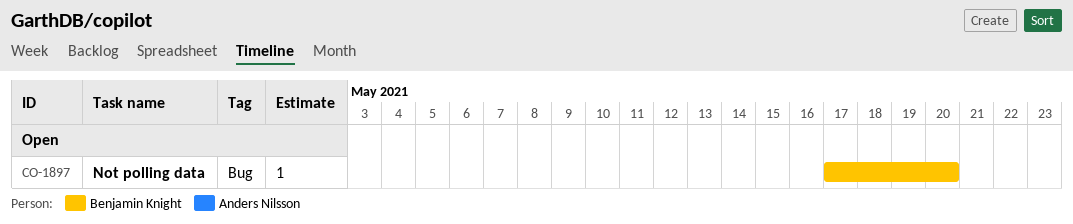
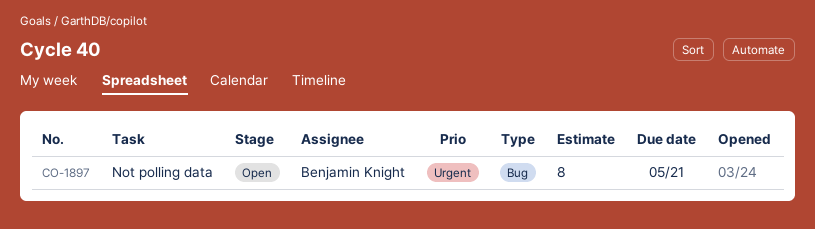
CO-1897, estimate: 1 -> 8
CO-1897, due: May 20 -> May 21

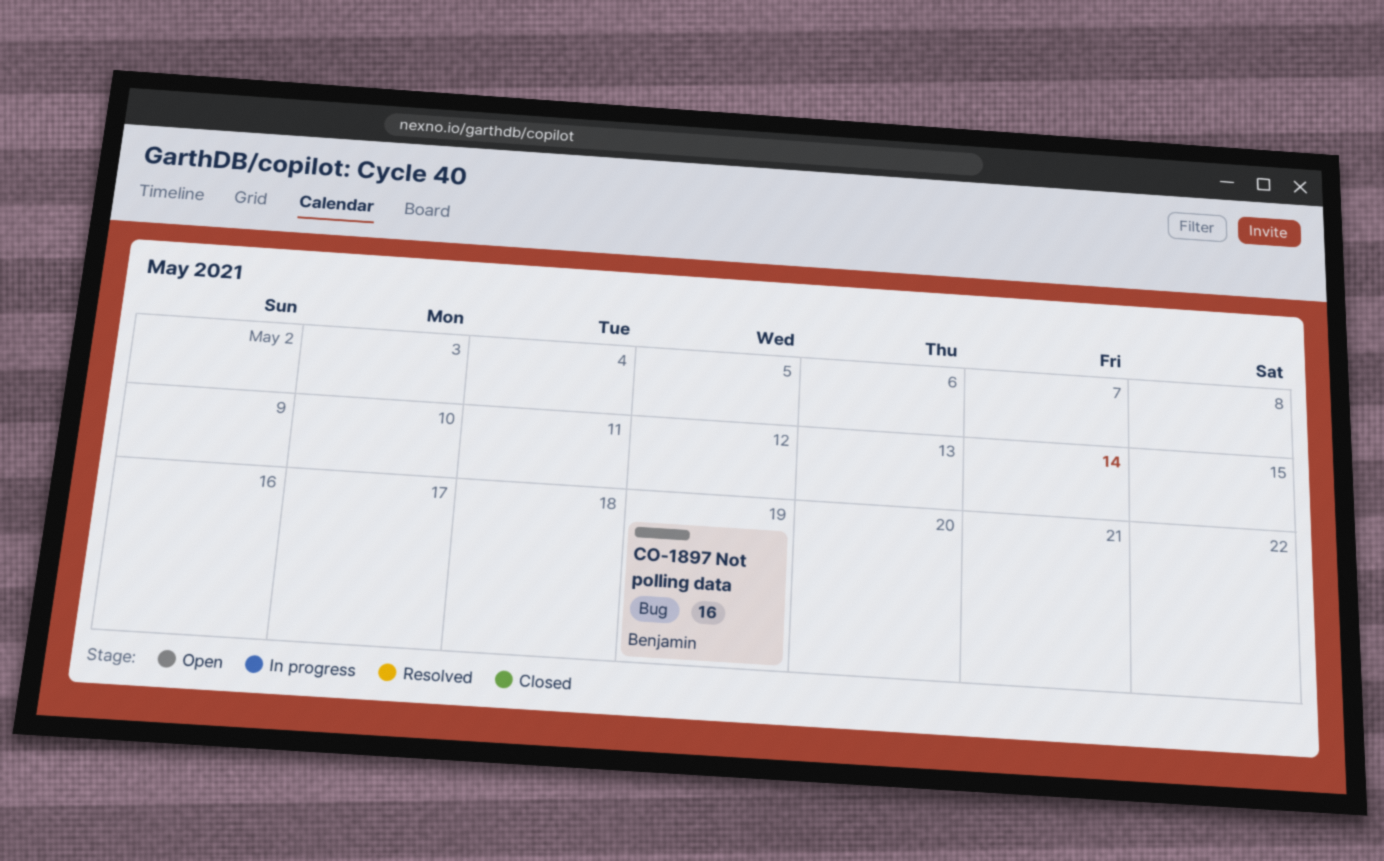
CO-1897, estimate: 8 -> 16
CO-1897, due: May 21 -> May 19

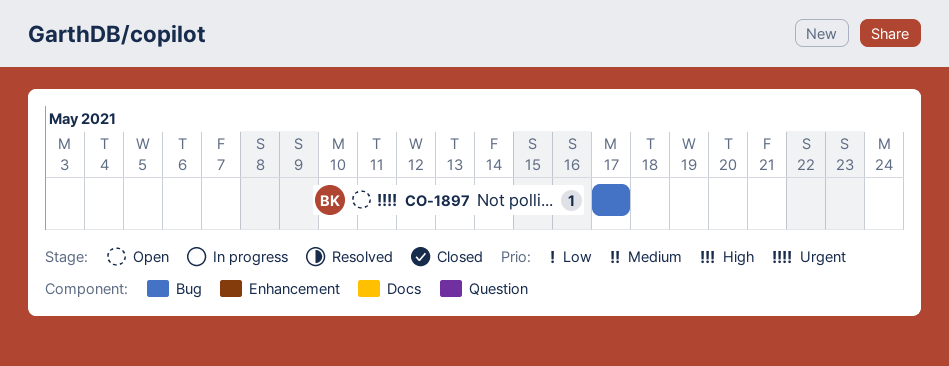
CO-1897, estimate: 16 -> 1
CO-1897, due: May 19 -> May 17

